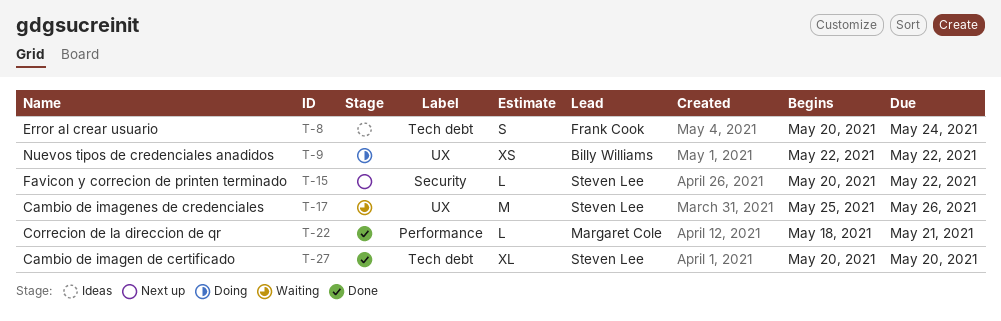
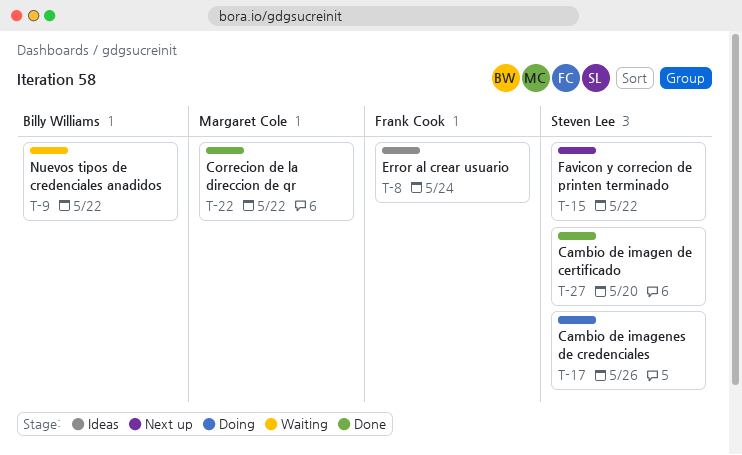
T-9, status: Doing -> Waiting
T-17, status: Waiting -> Doing
T-22, due: May 21 -> May 22

